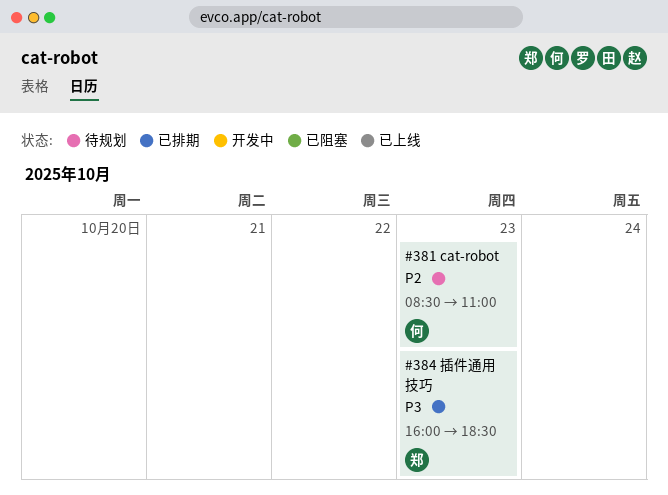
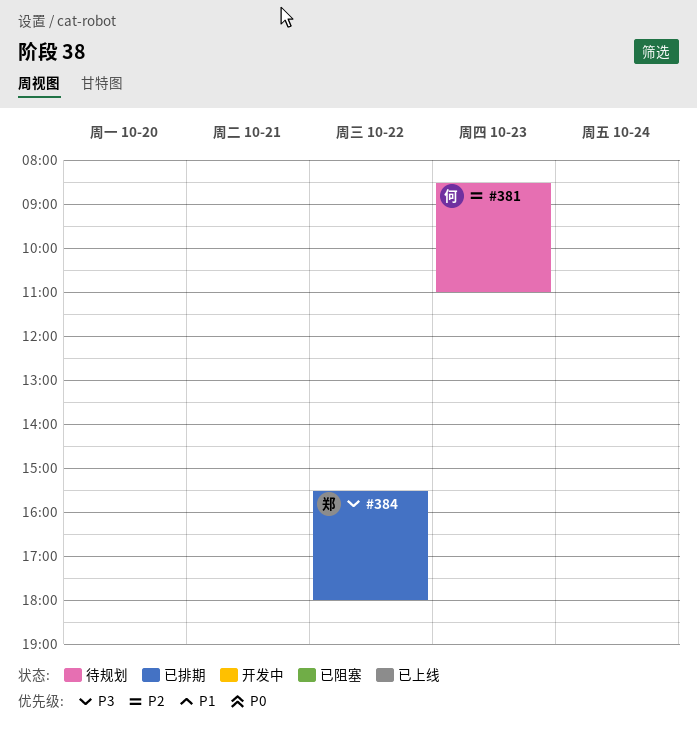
#384, day: Oct 23 -> Oct 22
#384, begins: 16:00 -> 15:30
#384, ends: 18:30 -> 18:00

